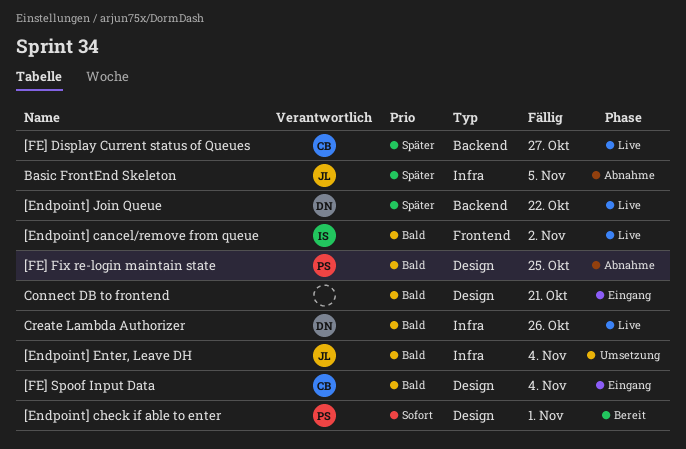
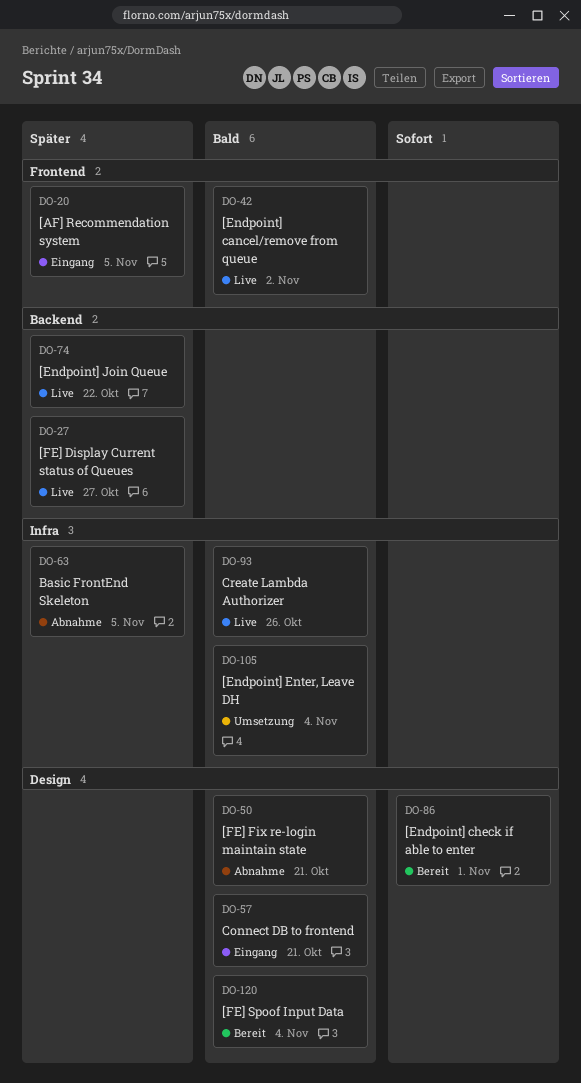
[AF] Recommendation system: none -> present
[FE] Fix re-login maintain state, due: Oct 25 -> Oct 21
[FE] Spoof Input Data, status: Eingang -> Bereit

